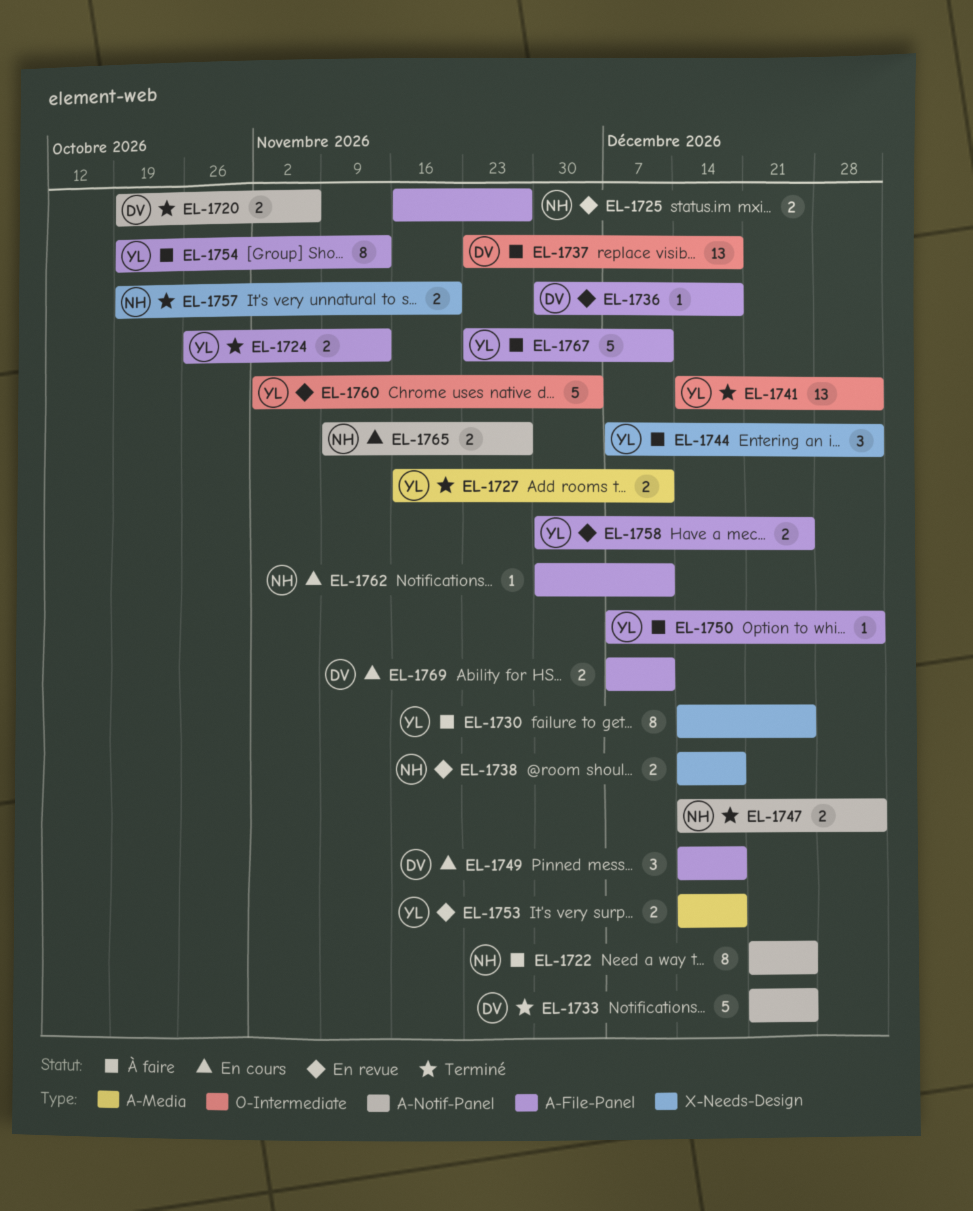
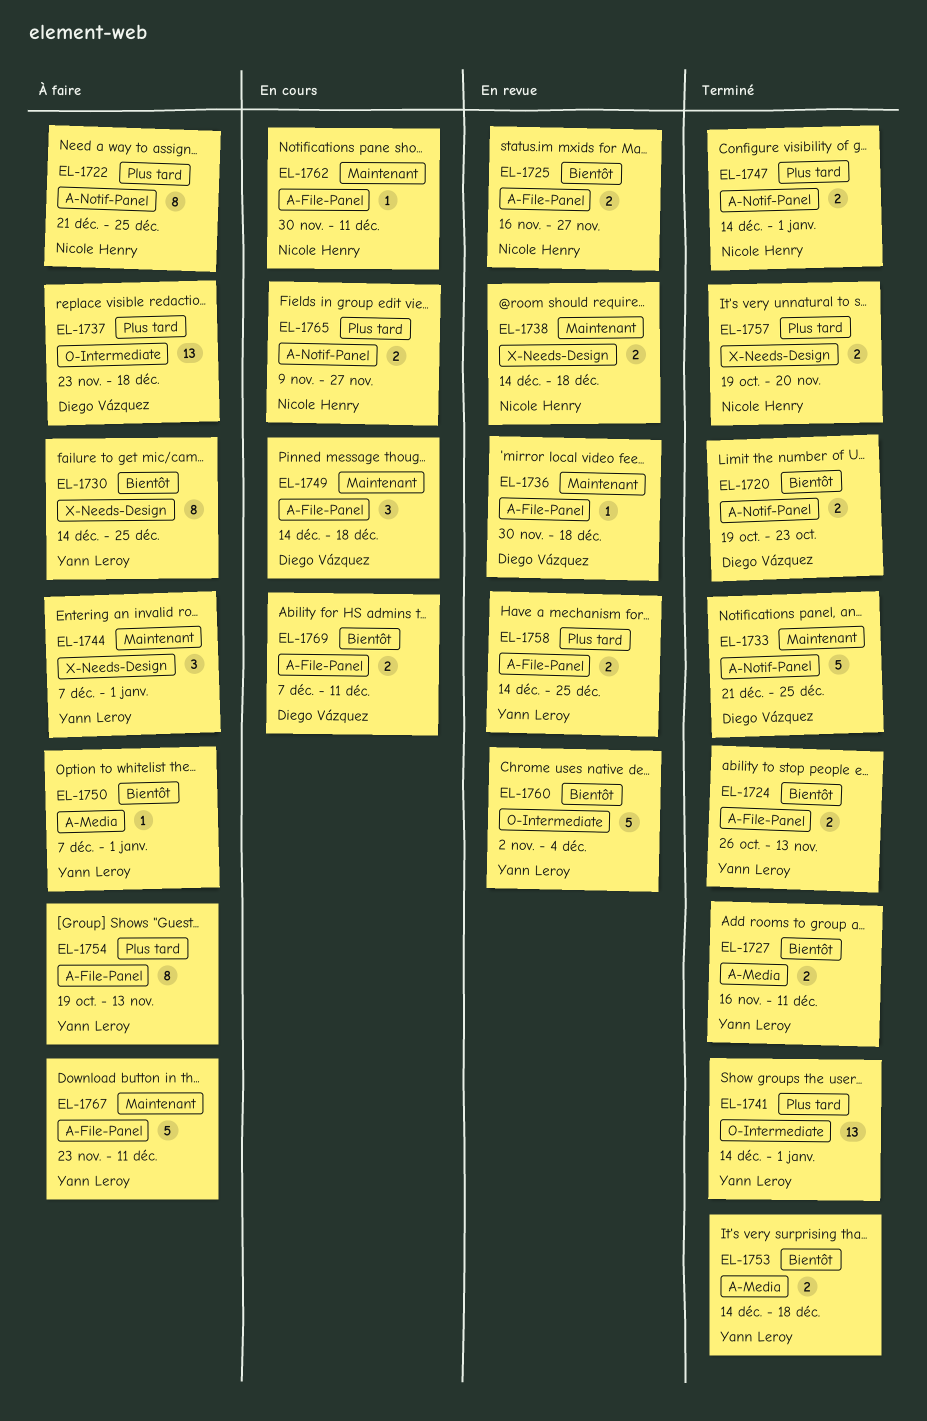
EL-1720, due: Nov 6 -> Oct 23
EL-1750, label: A-File-Panel -> A-Media
EL-1753, status: En revue -> Terminé
EL-1758, start: Nov 30 -> Dec 14

